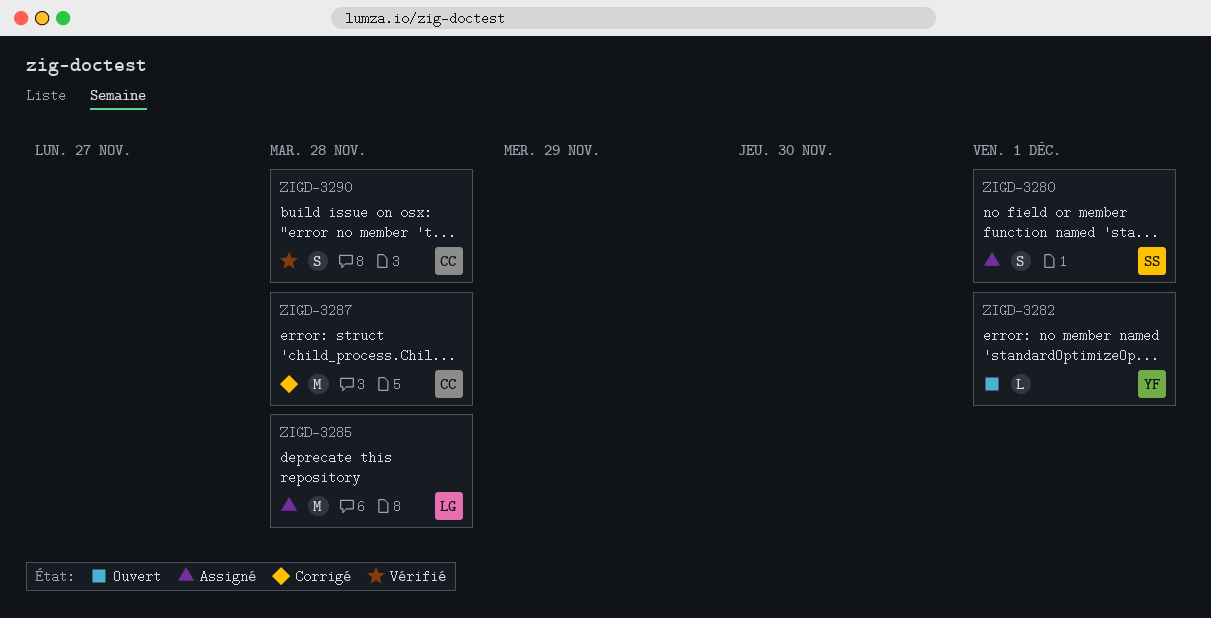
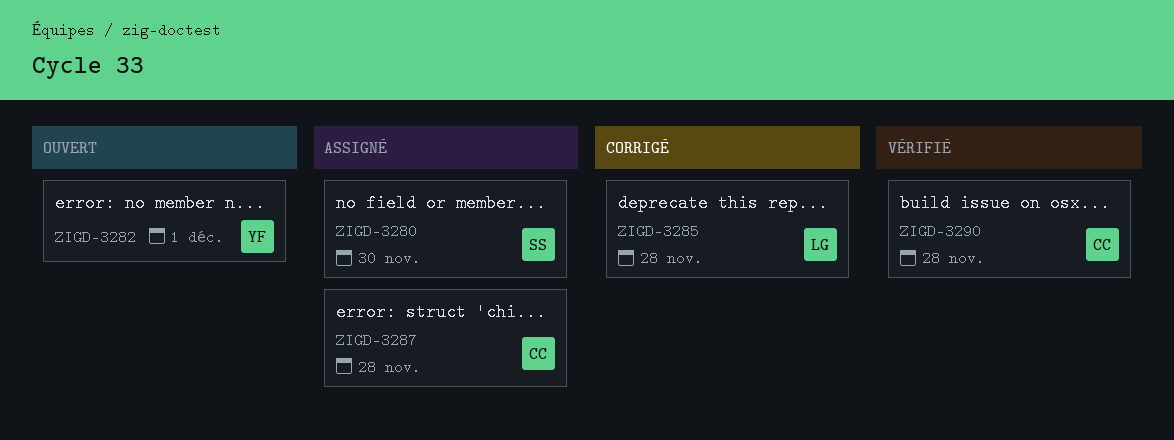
ZIGD-3280, due: Dec 1 -> Nov 30
ZIGD-3285, status: Assigné -> Corrigé
ZIGD-3287, status: Corrigé -> Assigné

